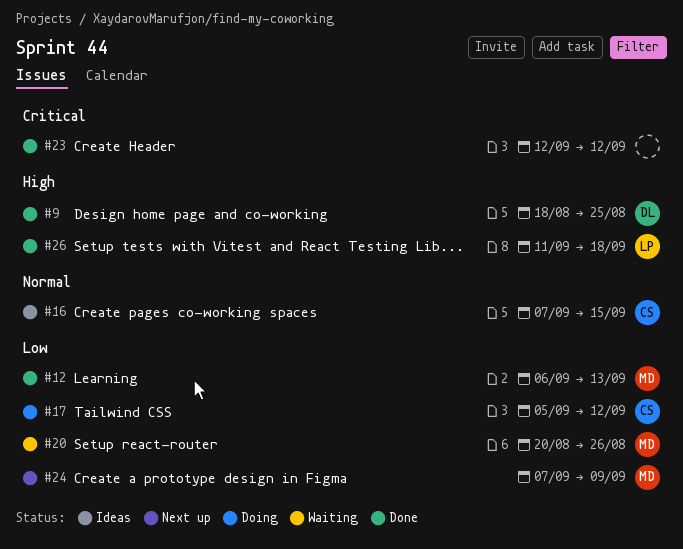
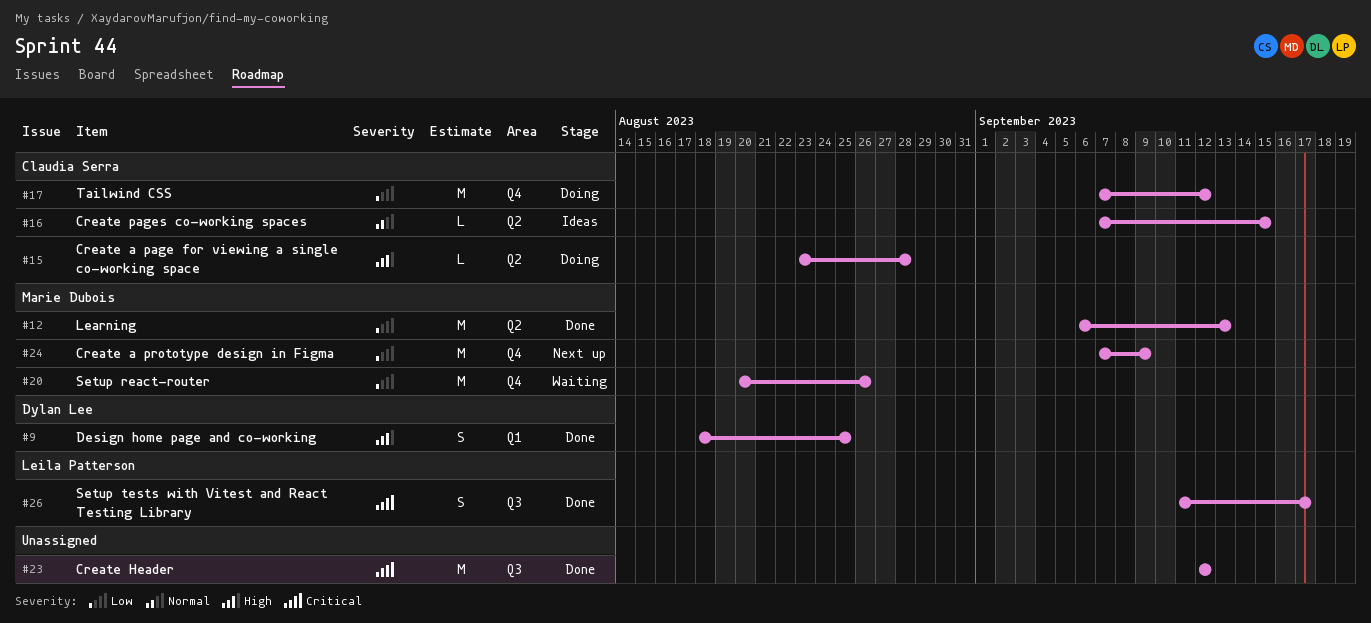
#15: none -> present
#17, start: Sep 5 -> Sep 7
#26, priority: High -> Critical
#26, due: Sep 18 -> Sep 17

